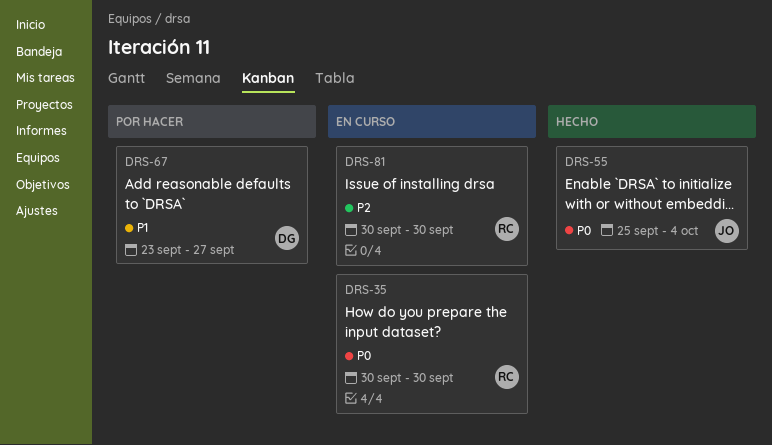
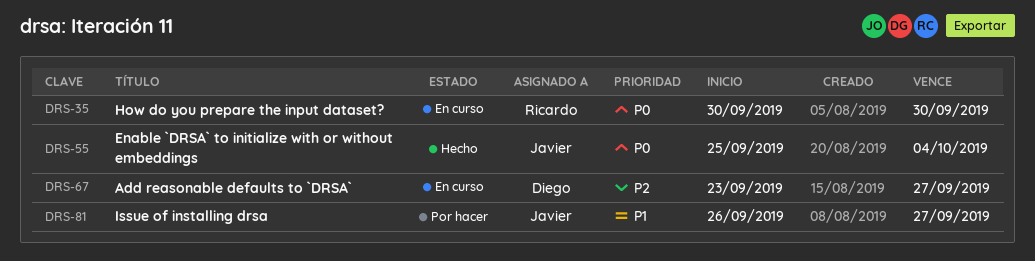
DRS-67, status: Por hacer -> En curso
DRS-67, priority: P1 -> P2
DRS-81, status: En curso -> Por hacer
DRS-81, owner: Ricardo -> Javier
DRS-81, priority: P2 -> P1
DRS-81, start: Sep 30 -> Sep 26
DRS-81, due: Sep 30 -> Sep 27

